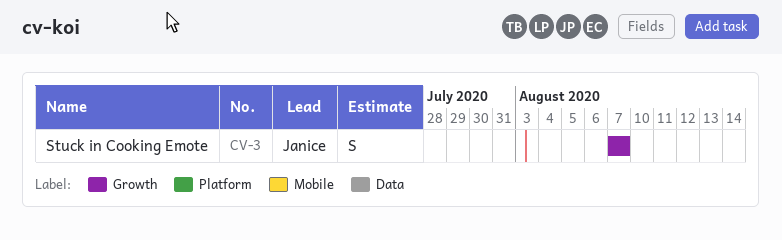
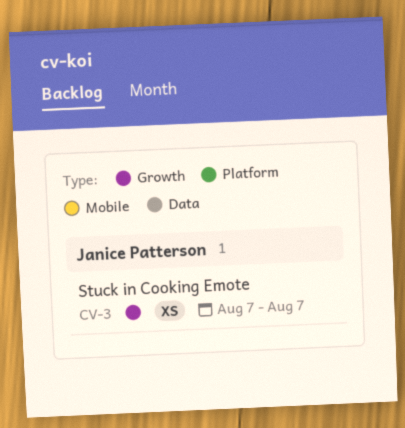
CV-3, estimate: S -> XS

